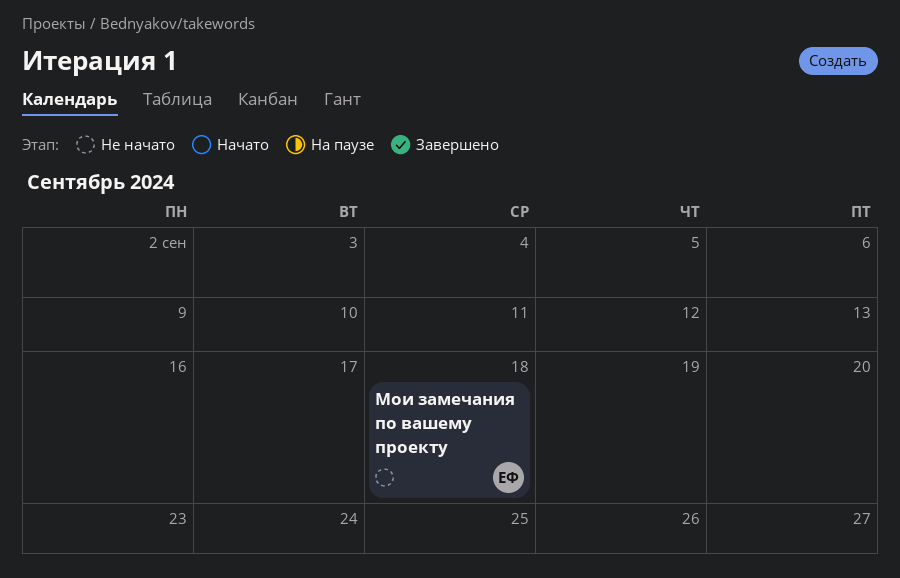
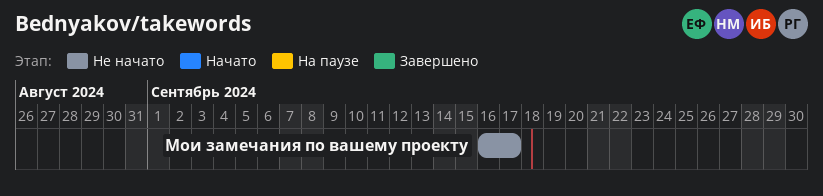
Мои замечания по вашему проекту, due: Sep 18 -> Sep 17

